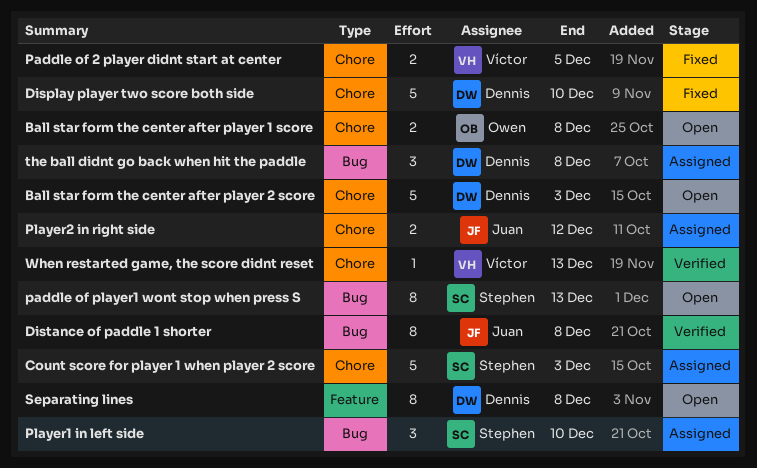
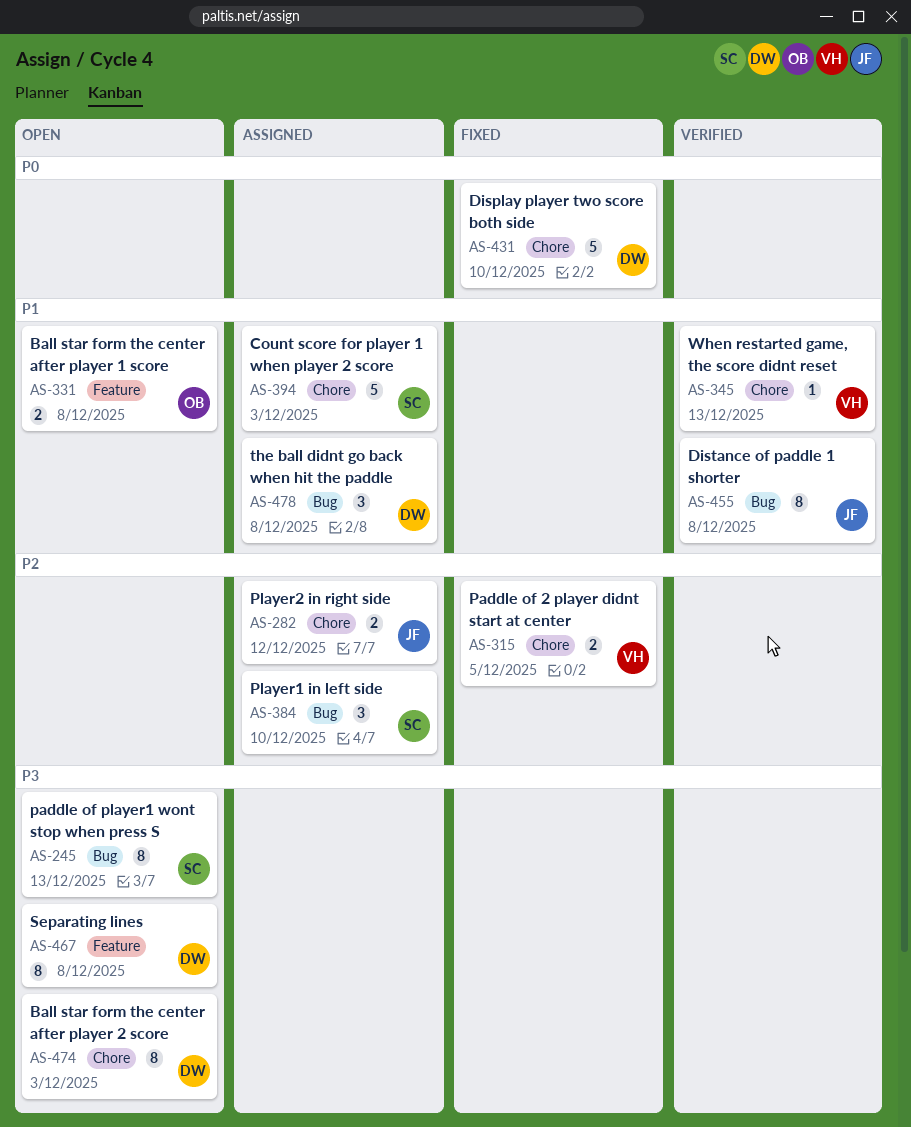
Ball star form the center after player 1 score, label: Chore -> Feature
Ball star form the center after player 2 score, estimate: 5 -> 8

